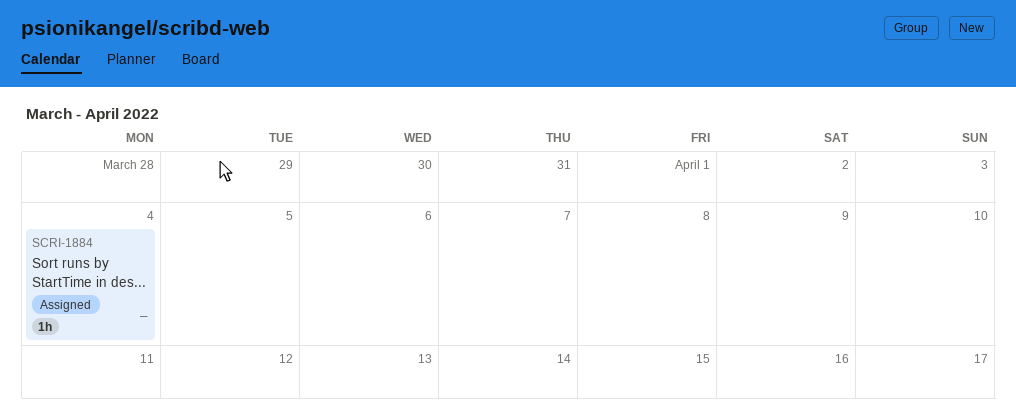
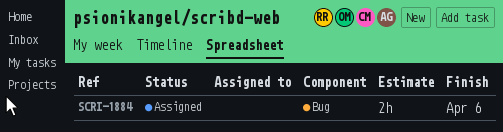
SCRI-1884, estimate: 1h -> 2h
SCRI-1884, due: Apr 4 -> Apr 6

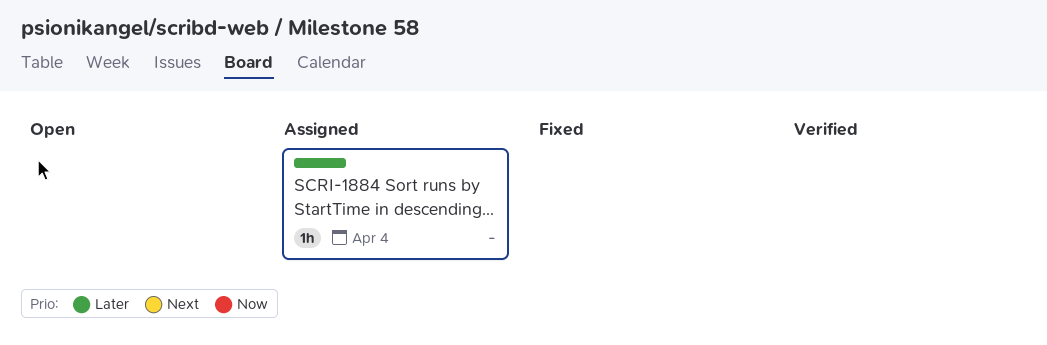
SCRI-1884, estimate: 2h -> 1h
SCRI-1884, due: Apr 6 -> Apr 4

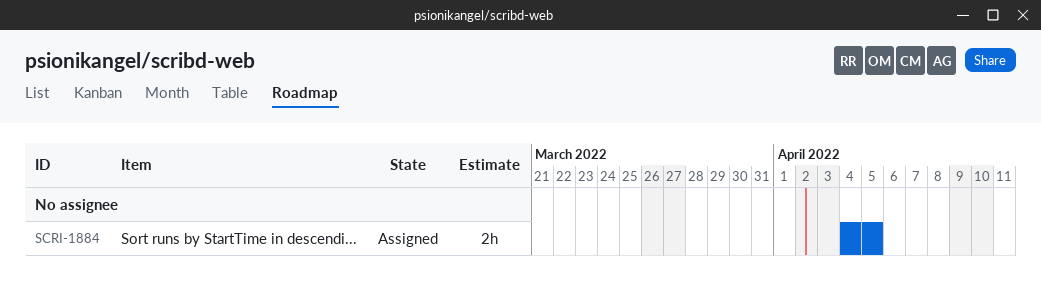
SCRI-1884, estimate: 1h -> 2h
SCRI-1884, due: Apr 4 -> Apr 5

